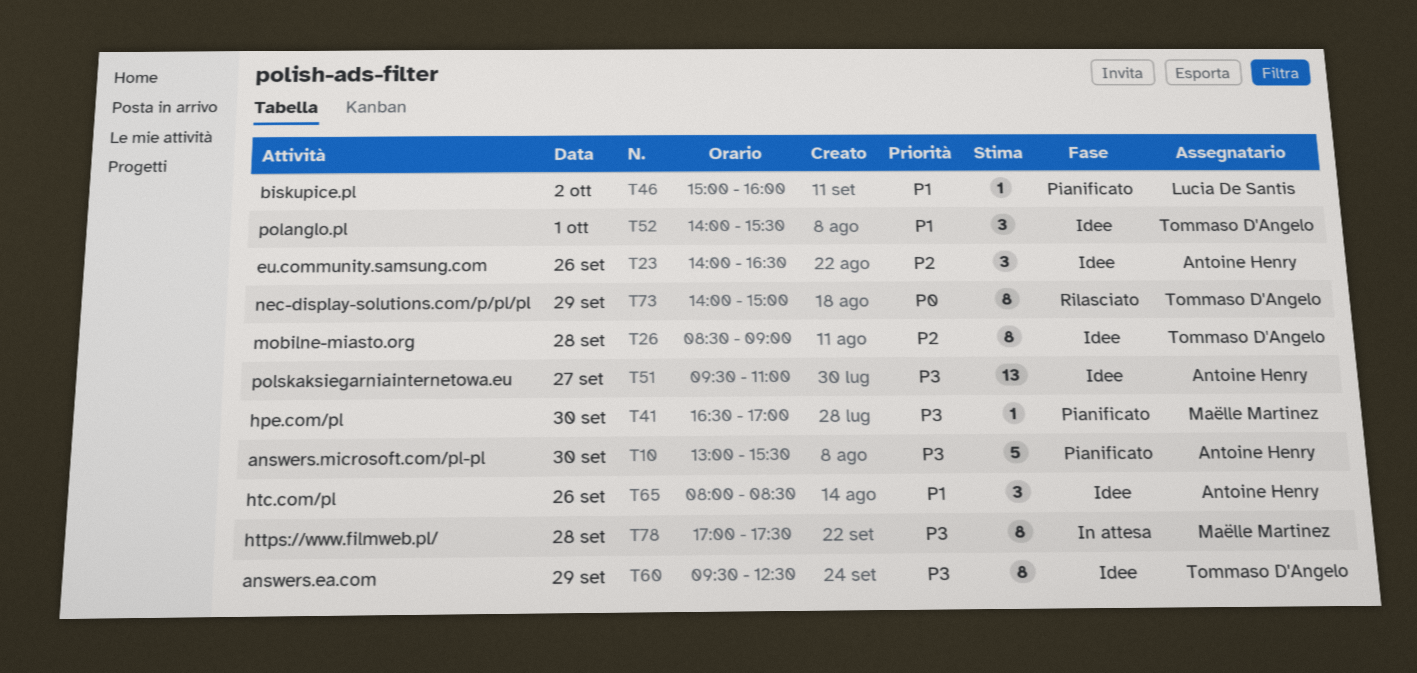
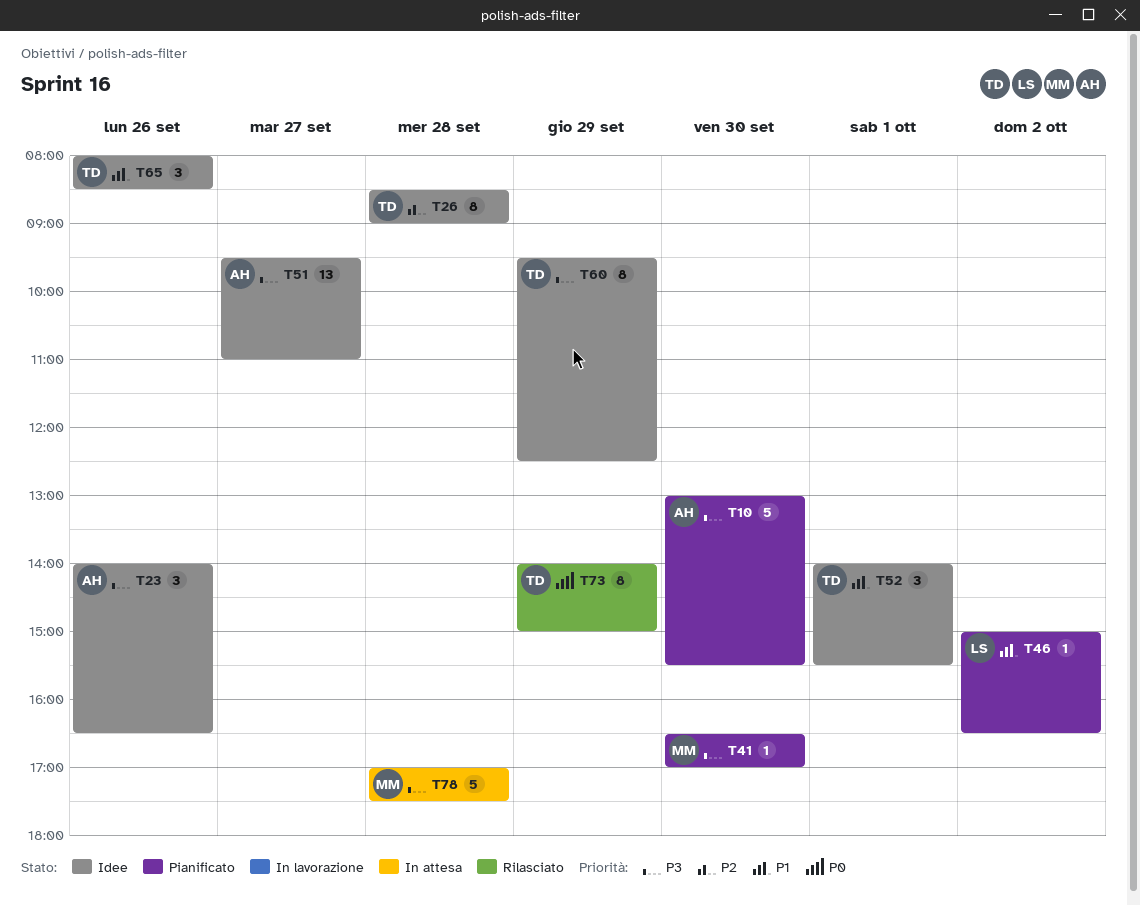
T23, priority: P2 -> P3
T46, ends: 16:00 -> 16:30
T65, owner: Antoine Henry -> Tommaso D'Angelo
T78, estimate: 8 -> 5

